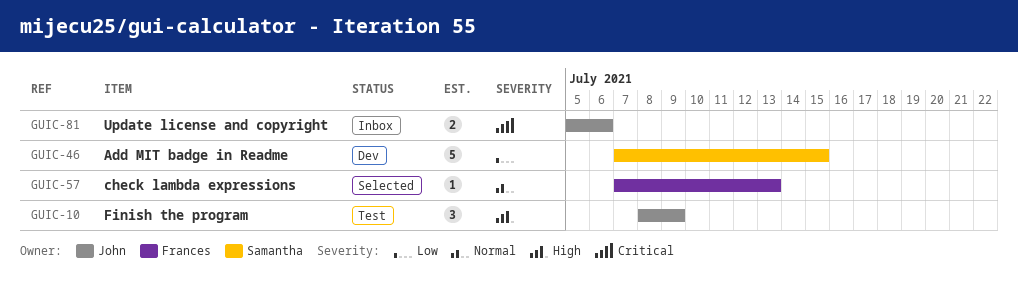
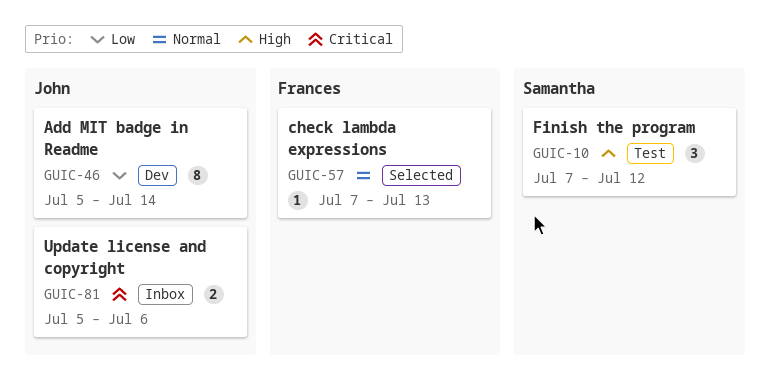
GUIC-10, owner: John -> Samantha
GUIC-10, start: Jul 8 -> Jul 7
GUIC-10, due: Jul 9 -> Jul 12
GUIC-46, owner: Samantha -> John
GUIC-46, estimate: 5 -> 8
GUIC-46, start: Jul 7 -> Jul 5
GUIC-46, due: Jul 15 -> Jul 14

